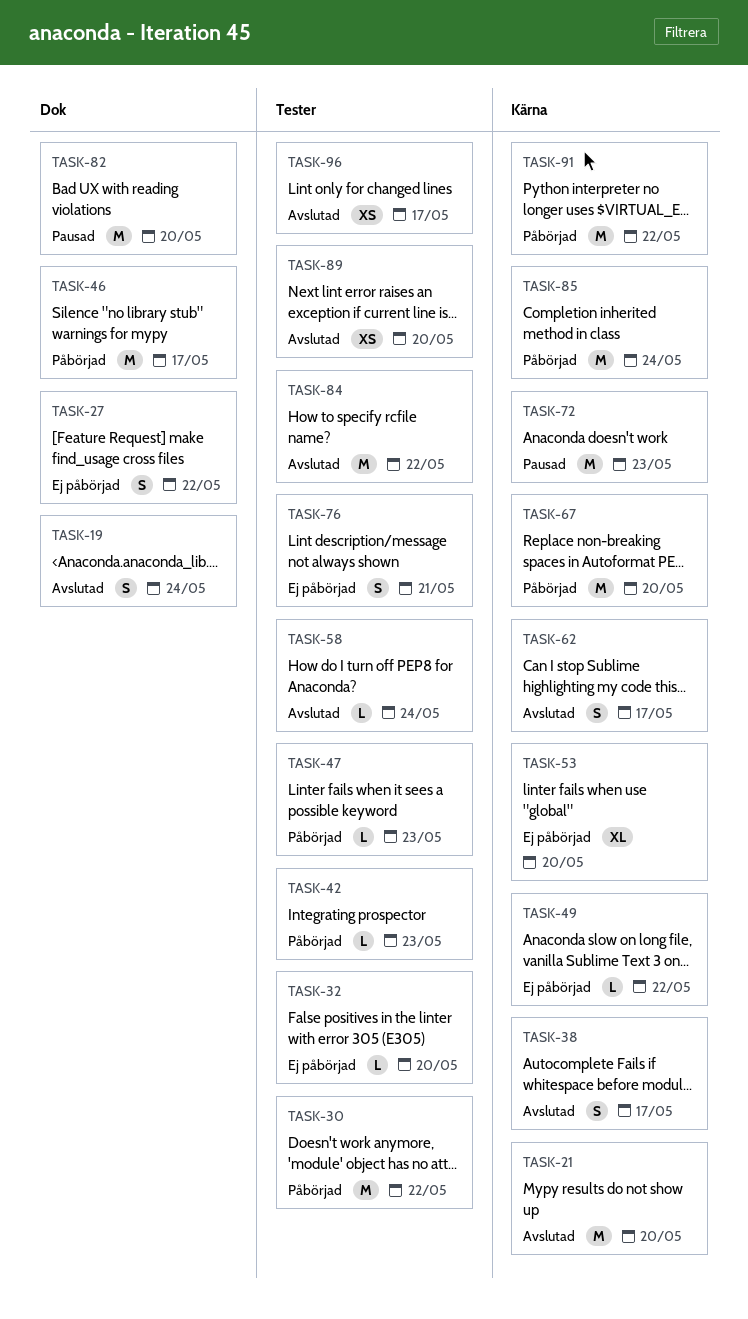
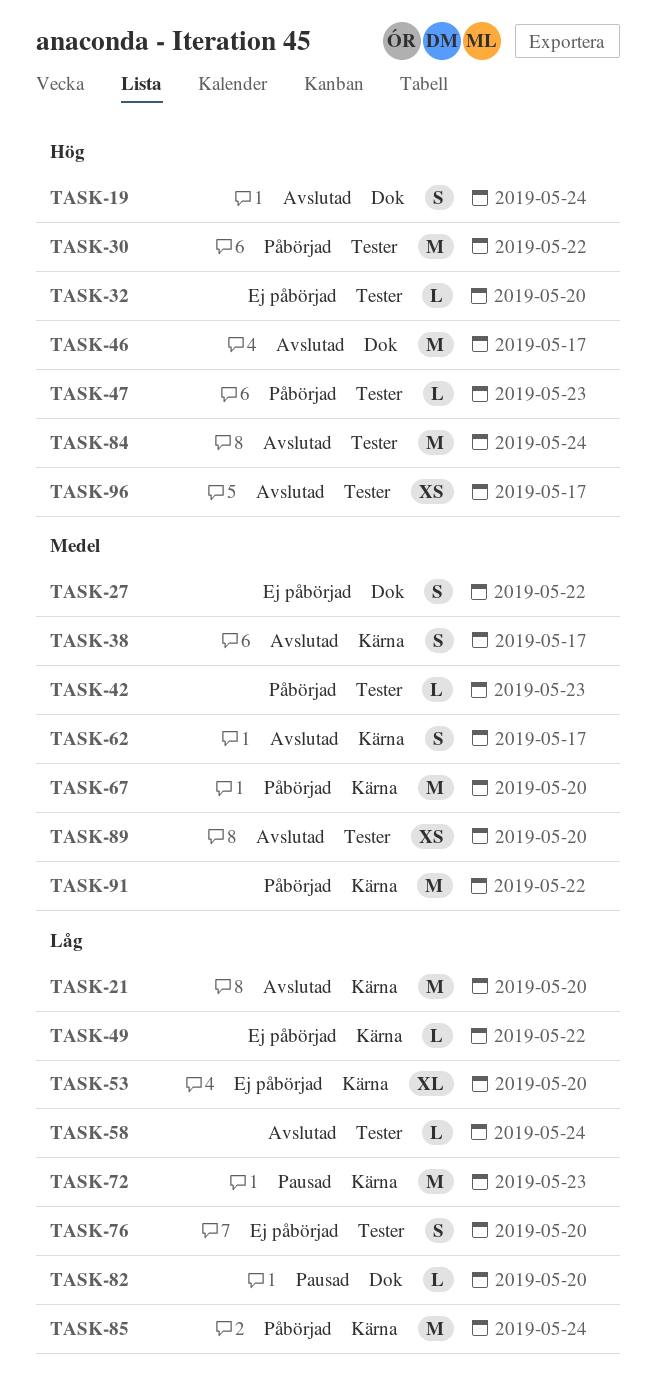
TASK-46, status: Påbörjad -> Avslutad
TASK-76, due: May 21 -> May 20
TASK-82, estimate: M -> L
TASK-84, due: May 22 -> May 24

